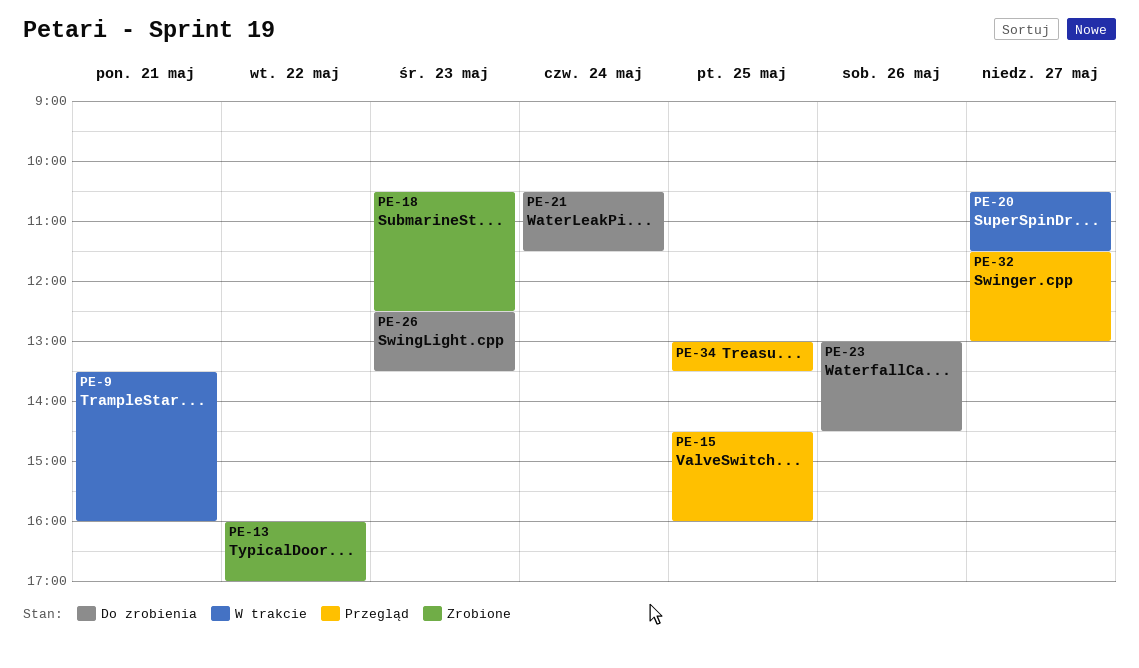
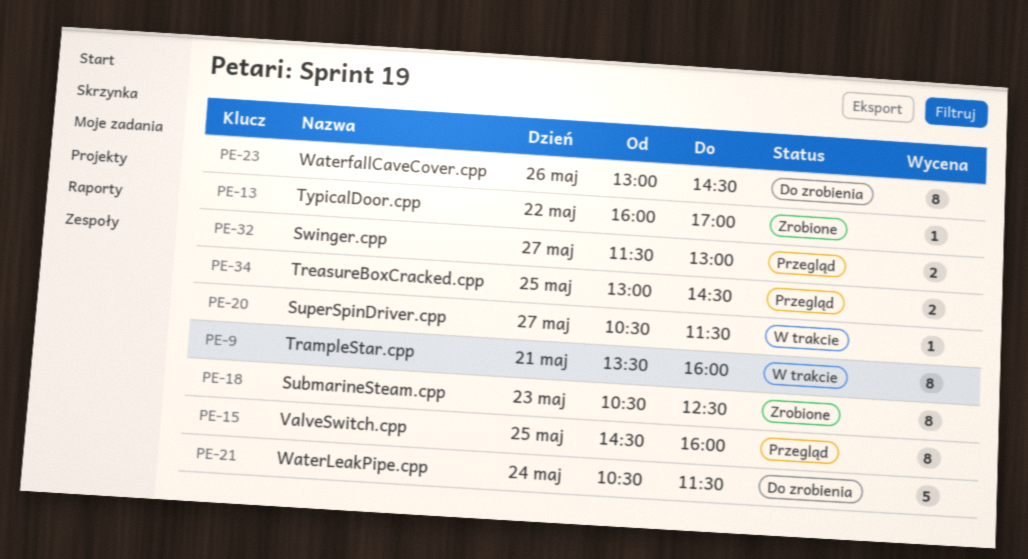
PE-26: present -> none
PE-34, ends: 13:30 -> 14:30

